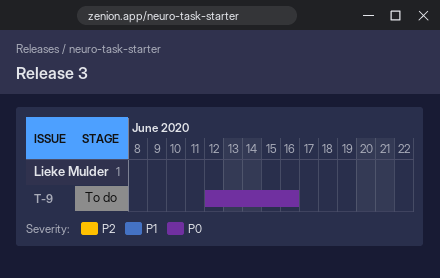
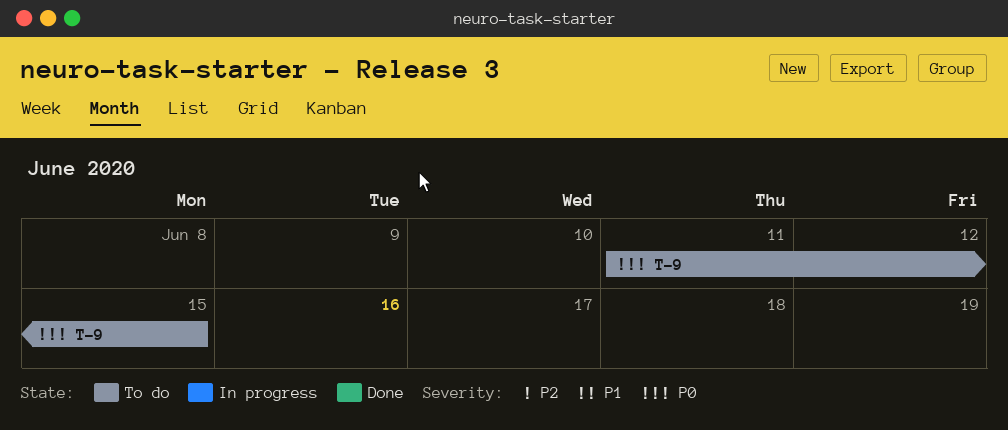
T-9, start: Jun 12 -> Jun 11
T-9, due: Jun 16 -> Jun 15

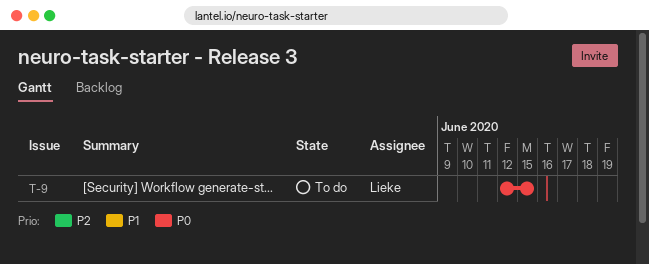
T-9, start: Jun 11 -> Jun 12

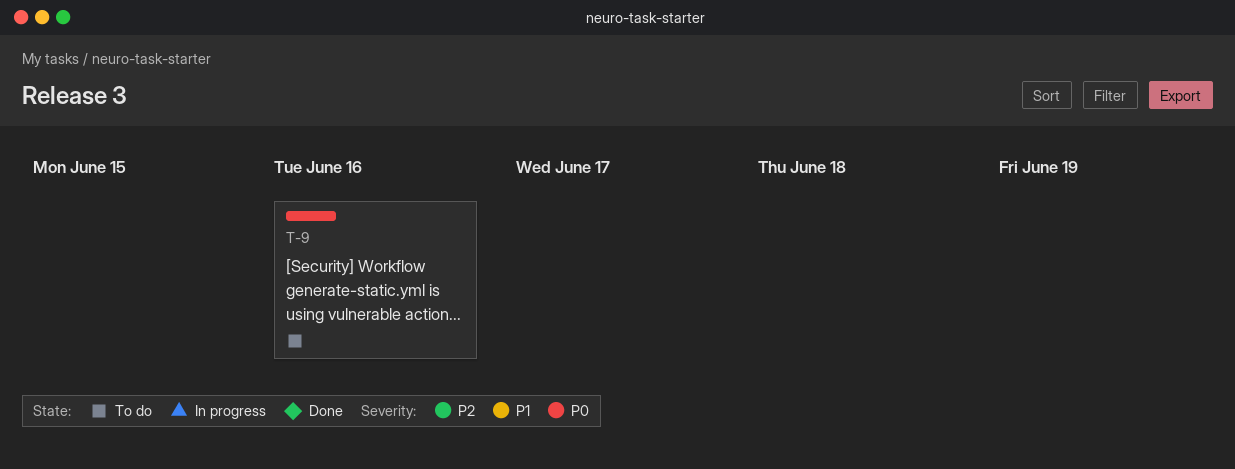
T-9, due: Jun 15 -> Jun 16

